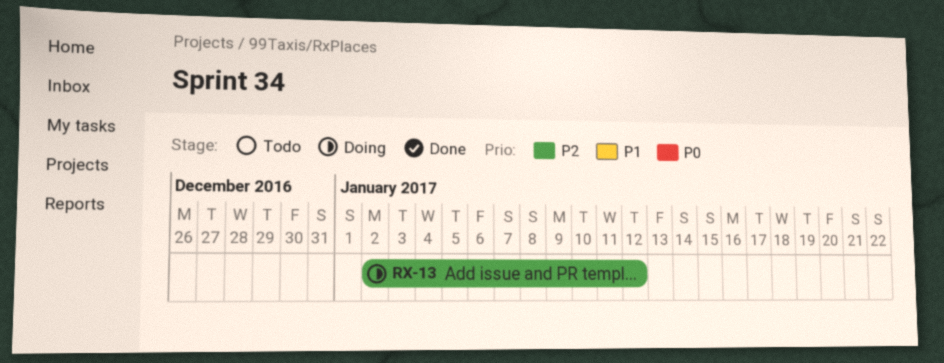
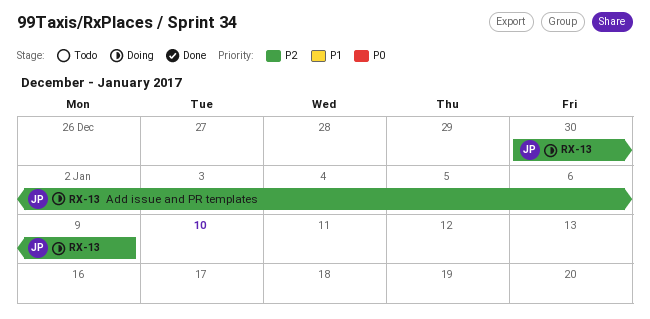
RX-13, start: Jan 2 -> Dec 30
RX-13, due: Jan 12 -> Jan 9

